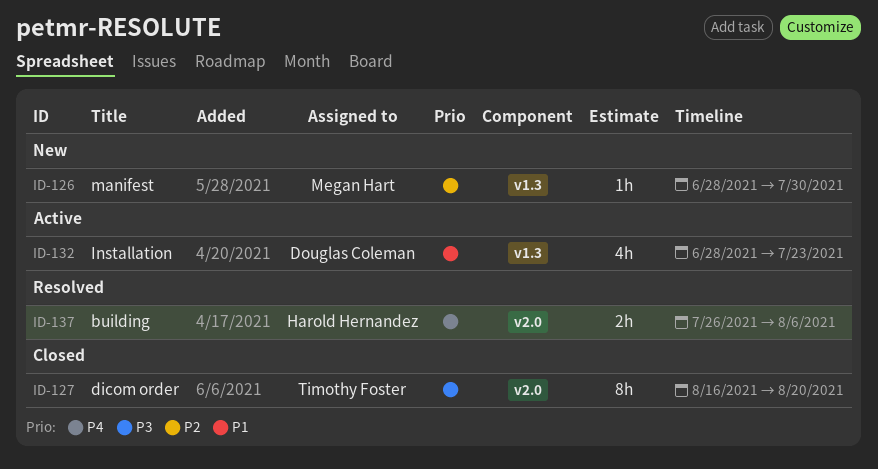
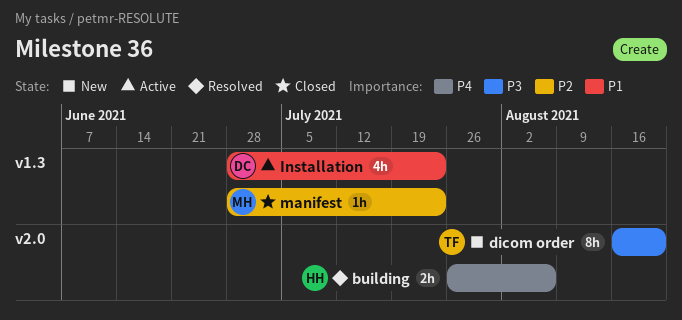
dicom order, status: Closed -> New
manifest, status: New -> Closed
manifest, due: Jul 30 -> Jul 23

